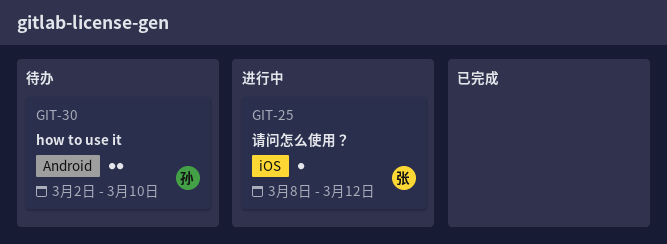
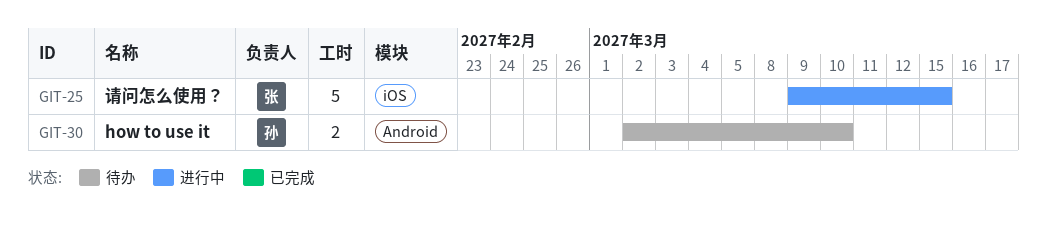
GIT-25, estimate: 1 -> 5
GIT-25, start: Mar 8 -> Mar 9
GIT-25, due: Mar 12 -> Mar 15

